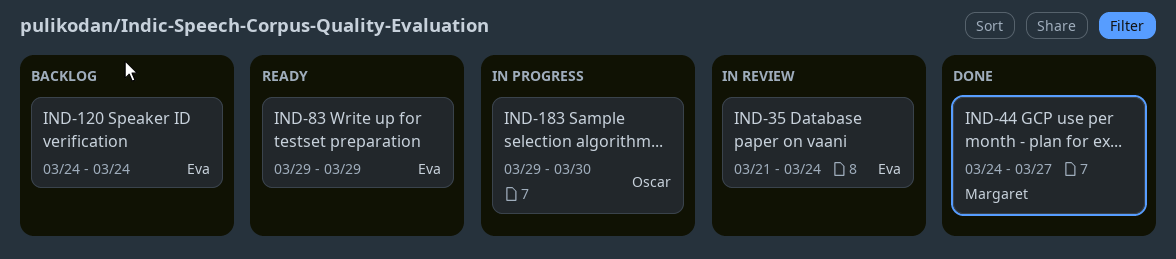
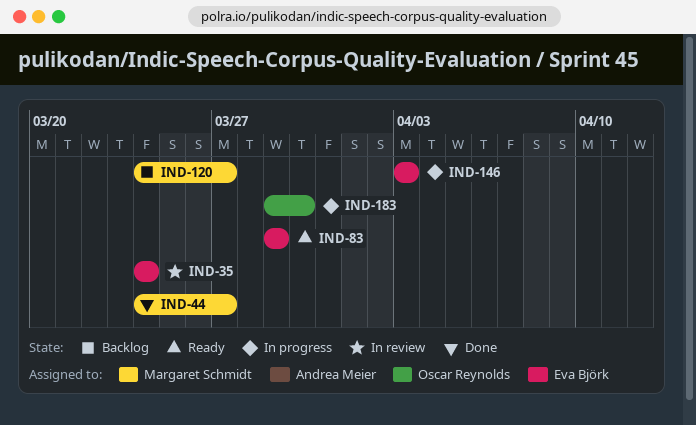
IND-35, start: Mar 21 -> Mar 24
IND-120, owner: Eva Björk -> Margaret Schmidt
IND-120, due: Mar 24 -> Mar 27
IND-146: none -> present

